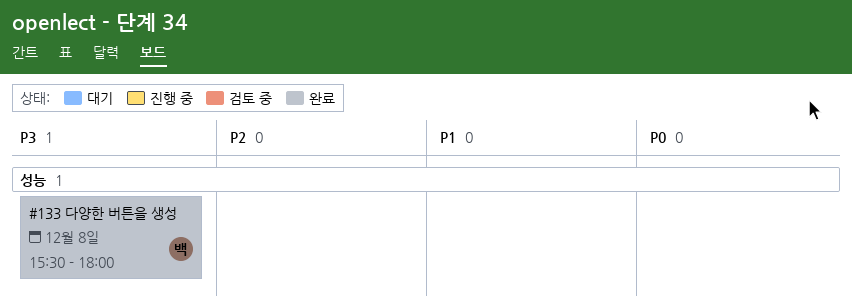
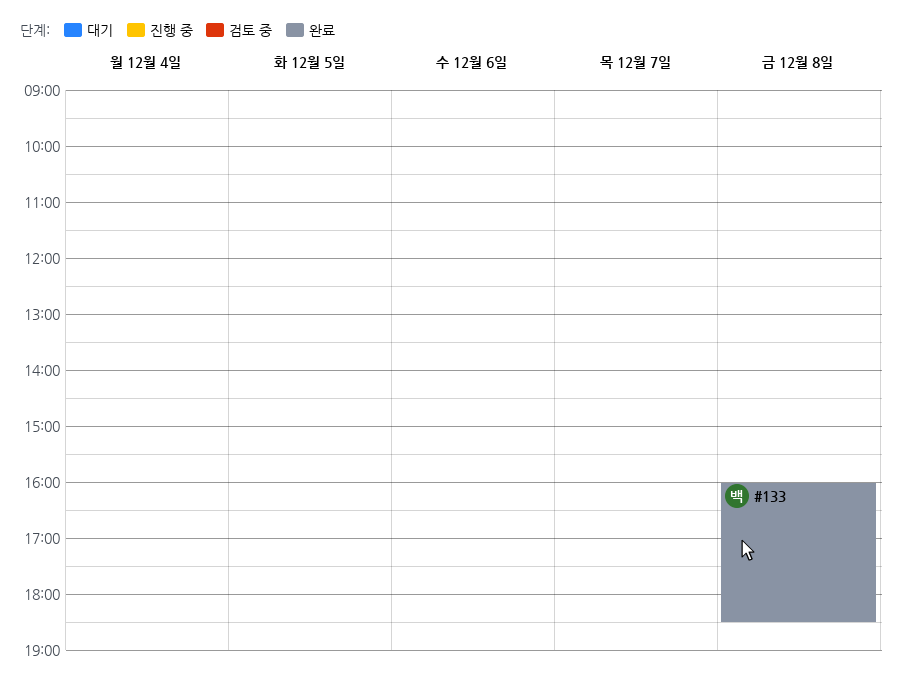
#133, begins: 15:30 -> 16:00
#133, ends: 18:00 -> 18:30

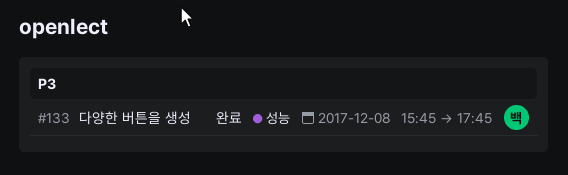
#133, begins: 16:00 -> 15:45
#133, ends: 18:30 -> 17:45

